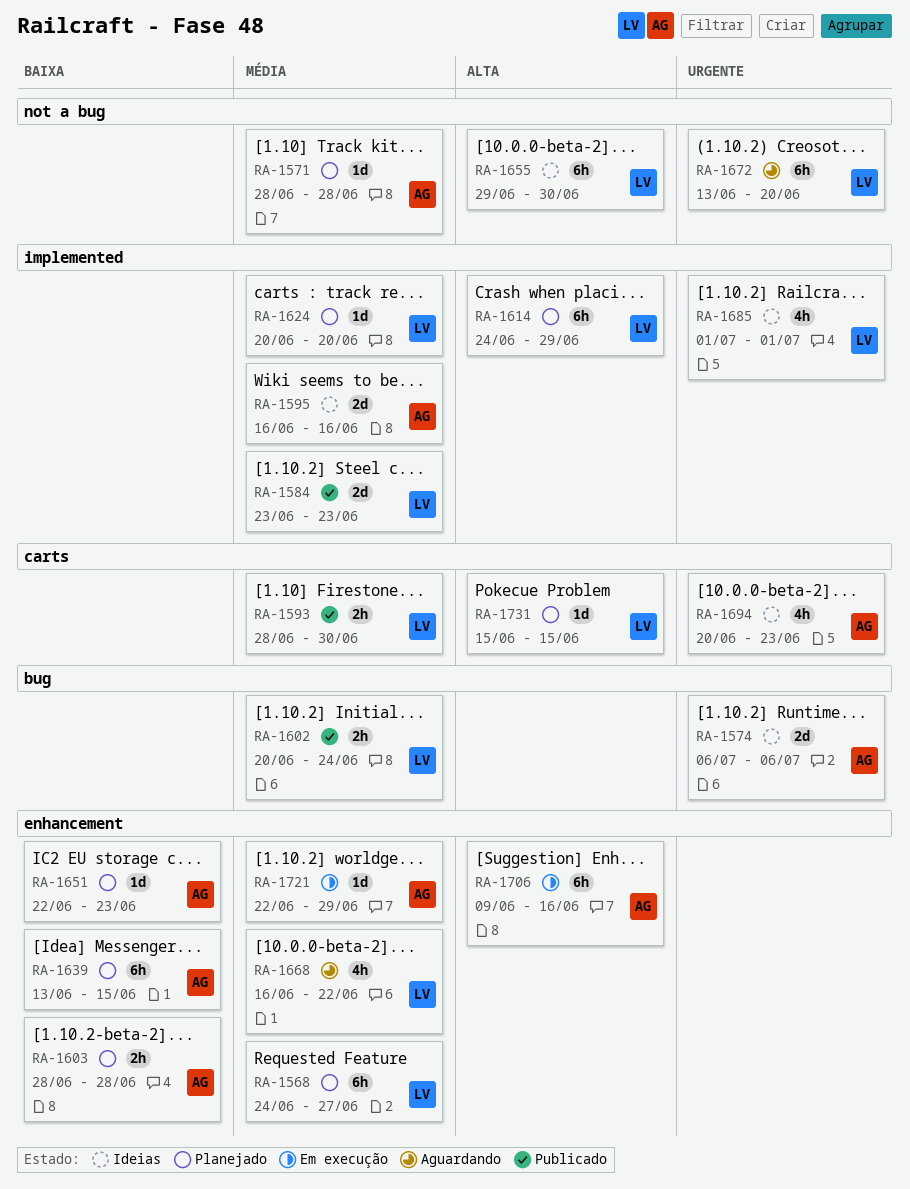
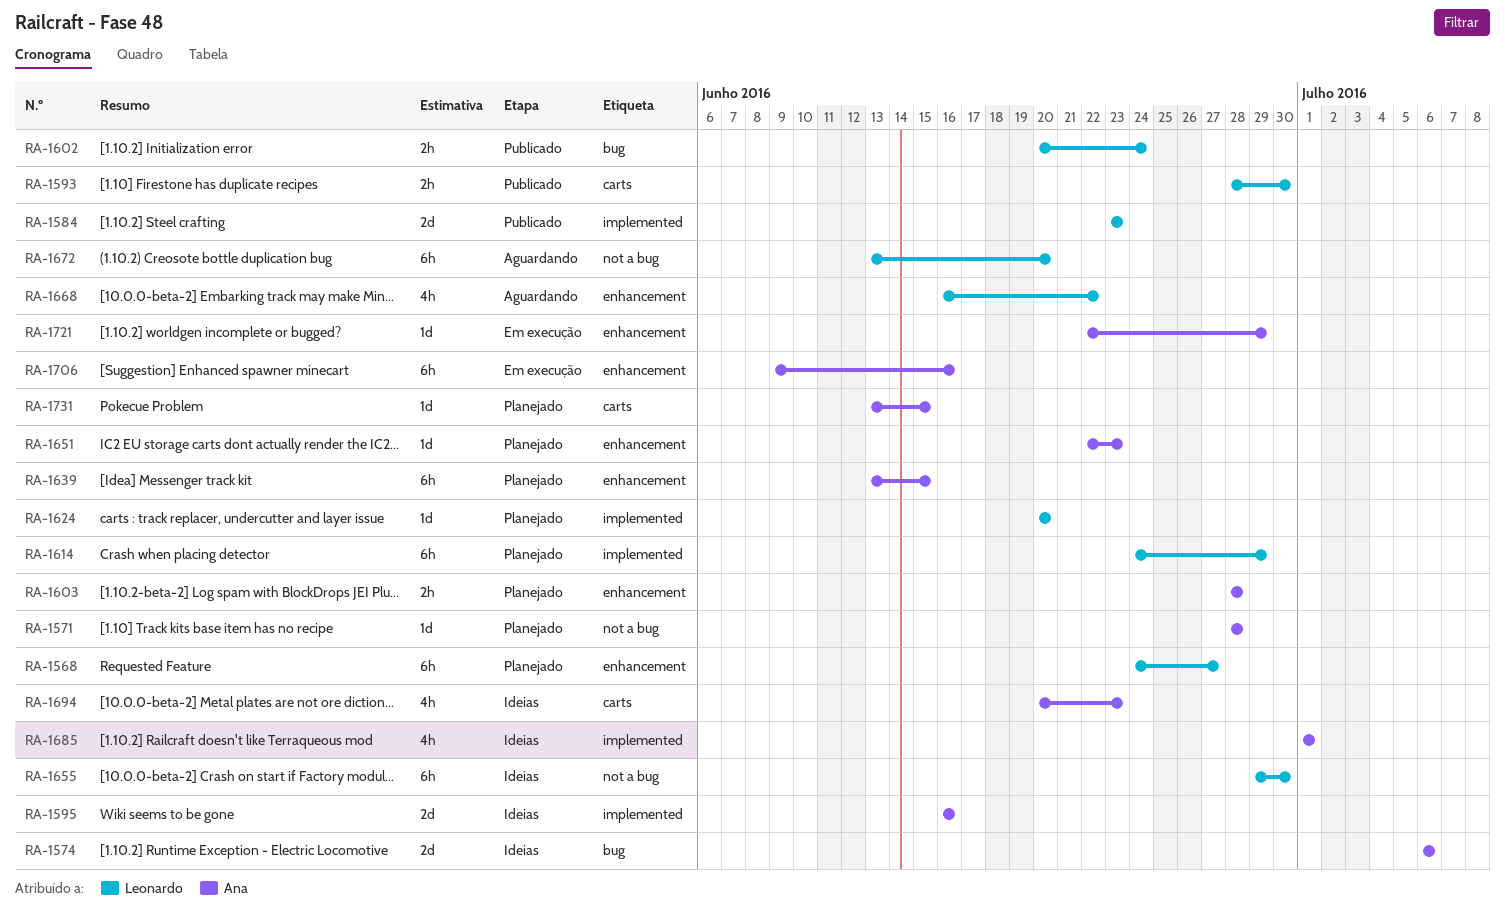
RA-1685, owner: Leonardo -> Ana
RA-1731, owner: Leonardo -> Ana
RA-1731, start: Jun 15 -> Jun 13

